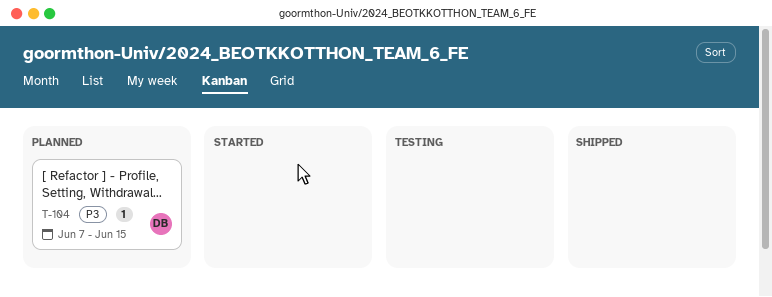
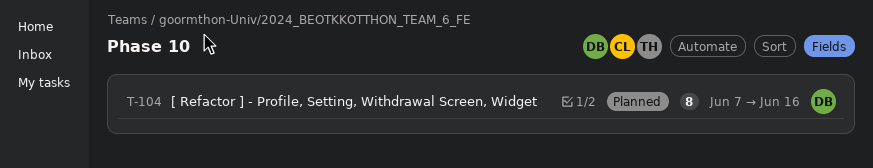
T-104, estimate: 1 -> 8
T-104, due: Jun 15 -> Jun 16

